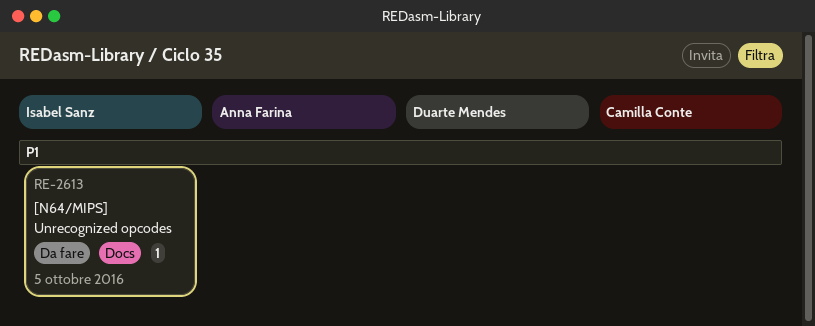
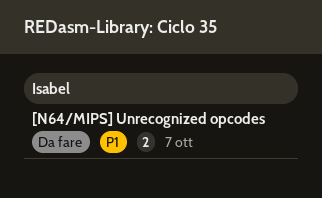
[N64/MIPS] Unrecognized opcodes, estimate: 1 -> 2
[N64/MIPS] Unrecognized opcodes, due: Oct 5 -> Oct 7

